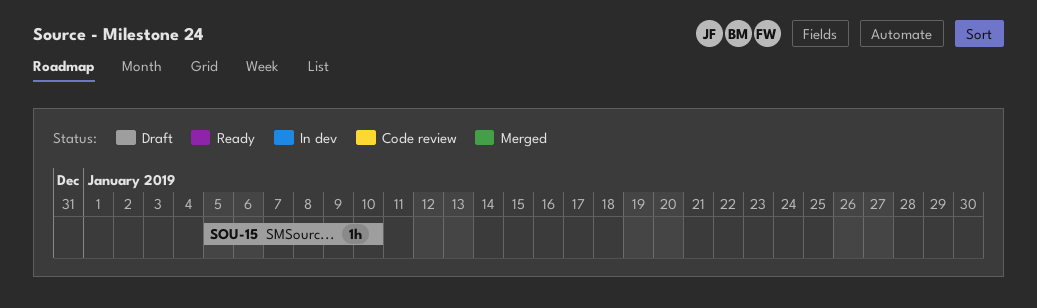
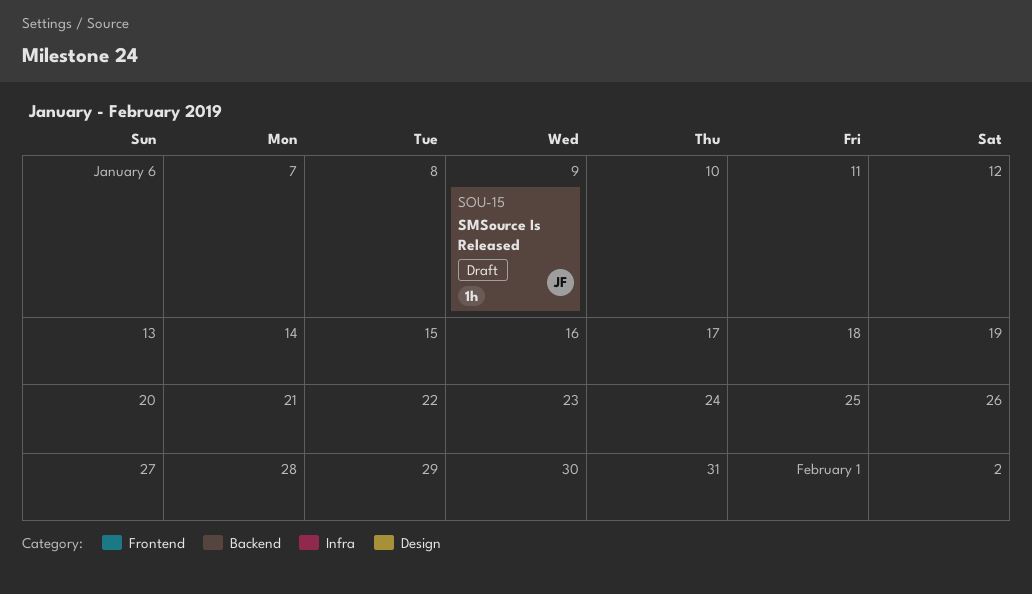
SOU-15, due: Jan 10 -> Jan 9

